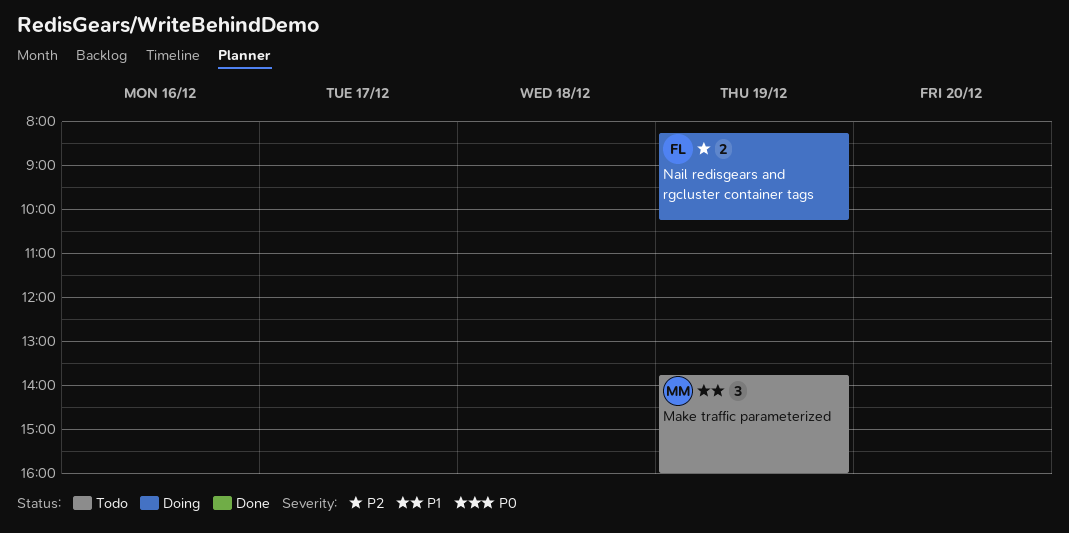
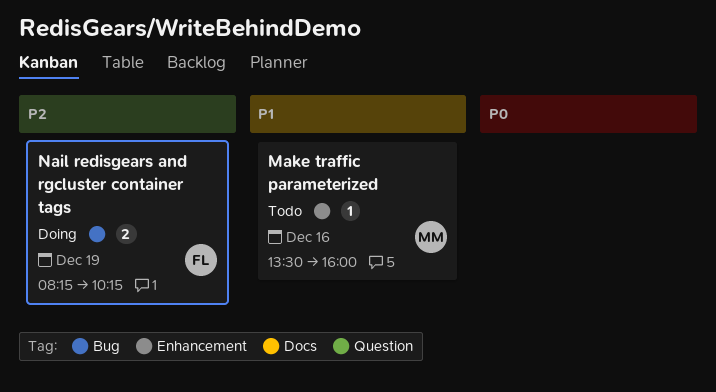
Make traffic parameterized, estimate: 3 -> 1
Make traffic parameterized, day: Dec 19 -> Dec 16
Make traffic parameterized, begins: 13:45 -> 13:30

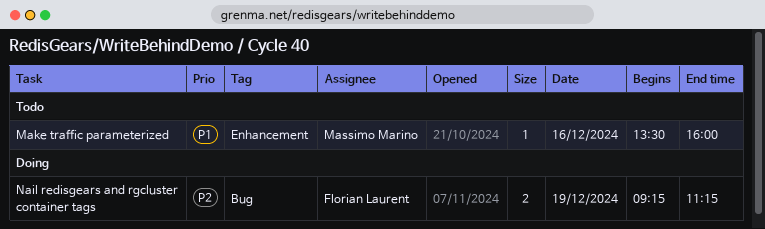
Nail redisgears and rgcluster container tags, begins: 08:15 -> 09:15
Nail redisgears and rgcluster container tags, ends: 10:15 -> 11:15

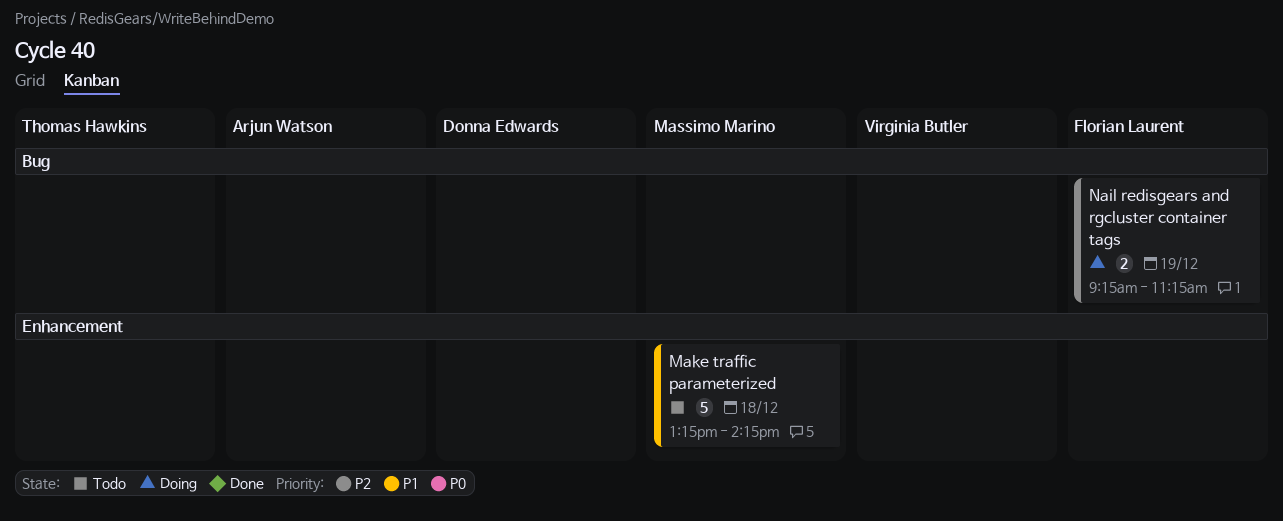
Make traffic parameterized, estimate: 1 -> 5
Make traffic parameterized, day: Dec 16 -> Dec 18
Make traffic parameterized, begins: 13:30 -> 13:15
Make traffic parameterized, ends: 16:00 -> 14:15

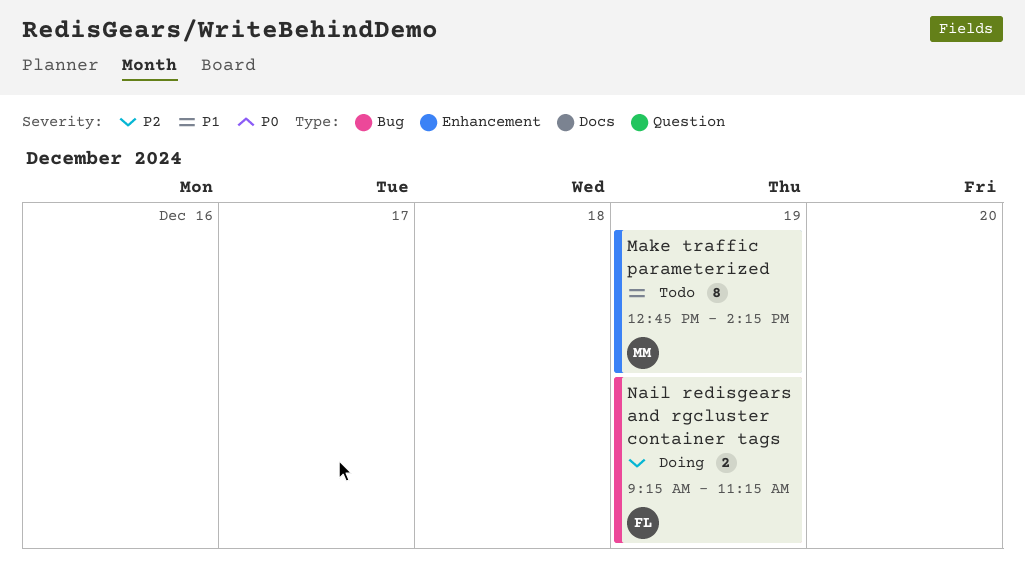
Make traffic parameterized, estimate: 5 -> 8
Make traffic parameterized, day: Dec 18 -> Dec 19
Make traffic parameterized, begins: 13:15 -> 12:45

